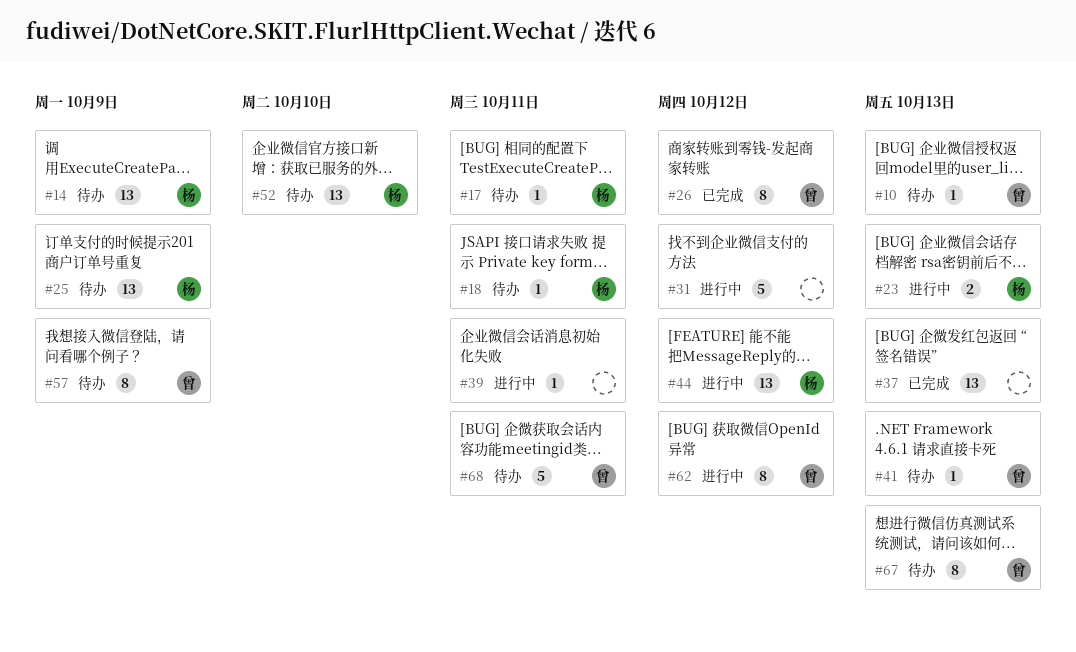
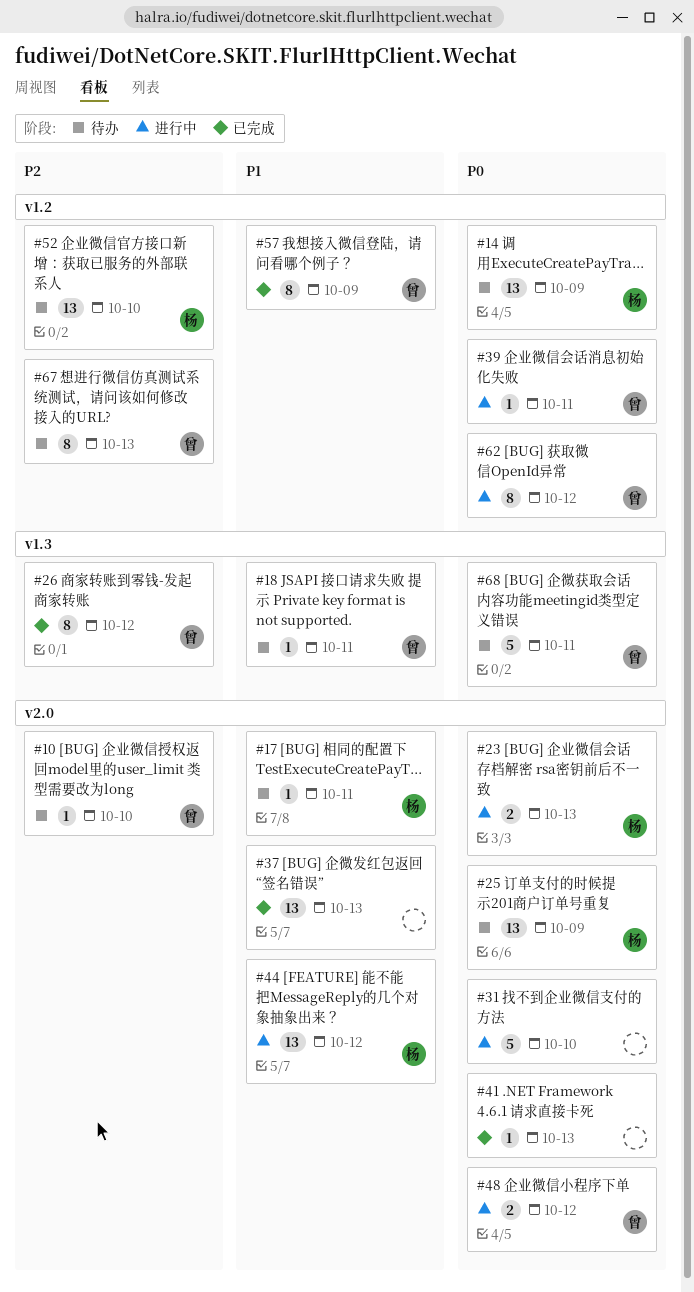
#10, due: Oct 13 -> Oct 10
#18, owner: 杨 -> 曾
#31, due: Oct 12 -> Oct 10
#39, owner: none -> 曾
#41, status: 待办 -> 已完成
#41, owner: 曾 -> none
#48: none -> present
#57, status: 待办 -> 已完成

